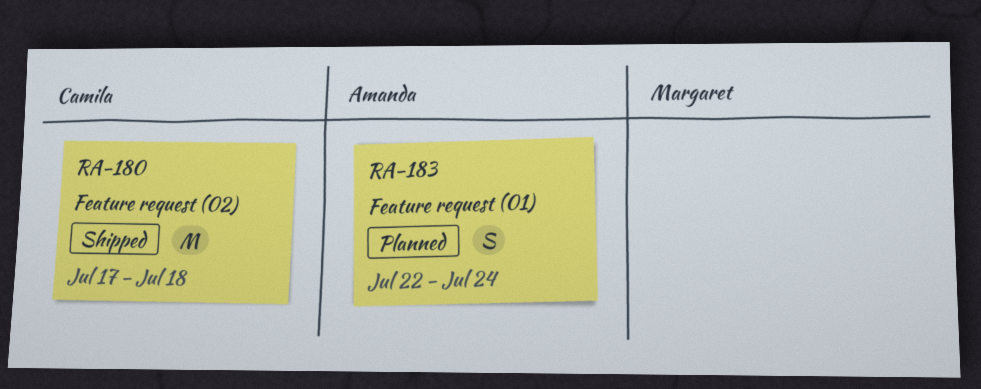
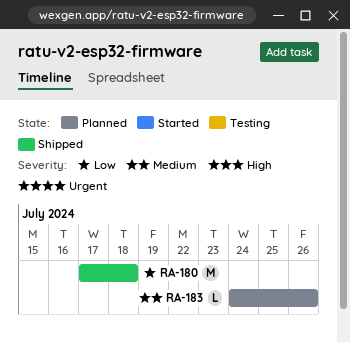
RA-183, estimate: S -> L
RA-183, start: Jul 22 -> Jul 24
RA-183, due: Jul 24 -> Jul 26

